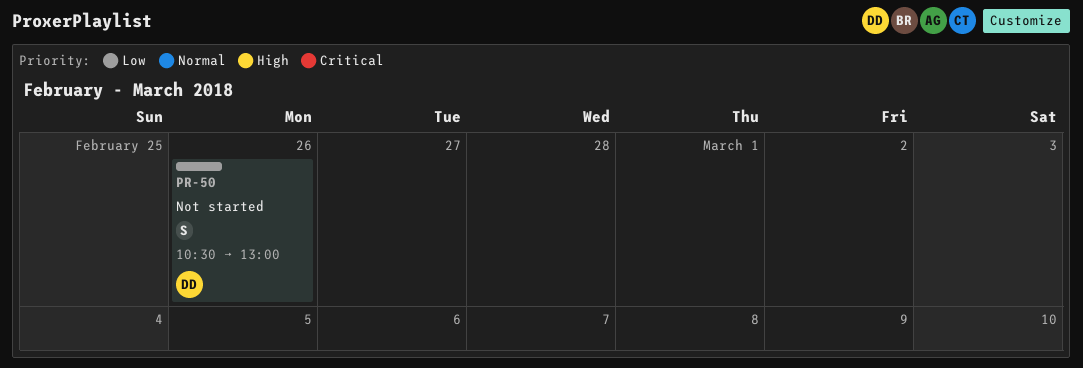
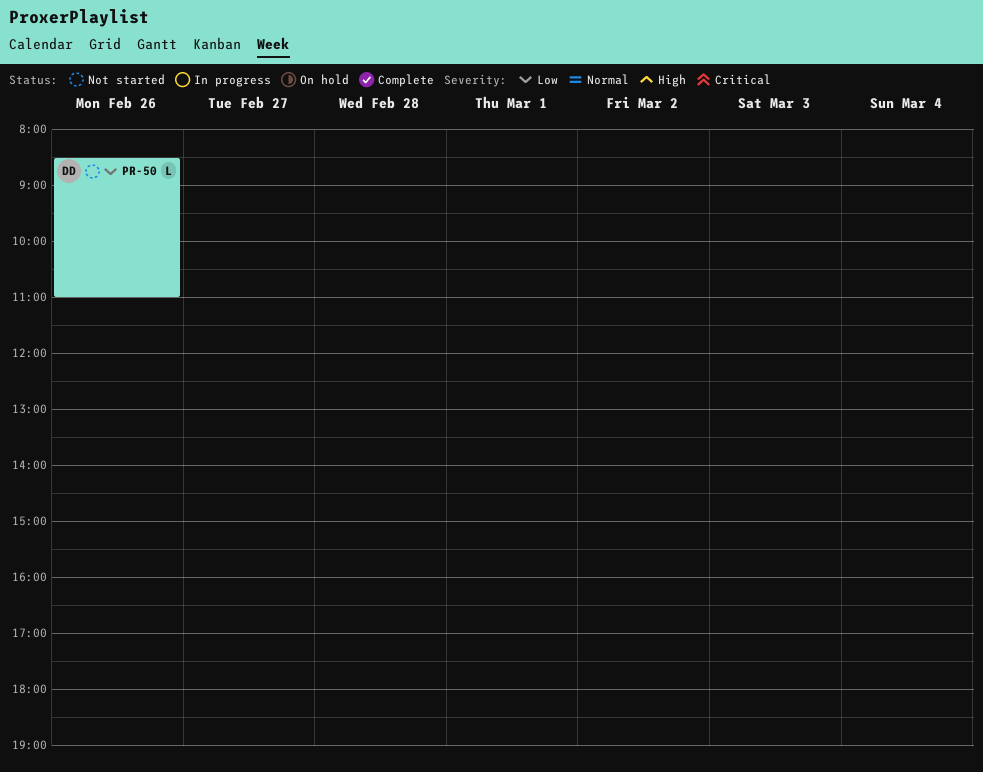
PR-50, estimate: S -> L
PR-50, begins: 10:30 -> 08:30
PR-50, ends: 13:00 -> 11:00

